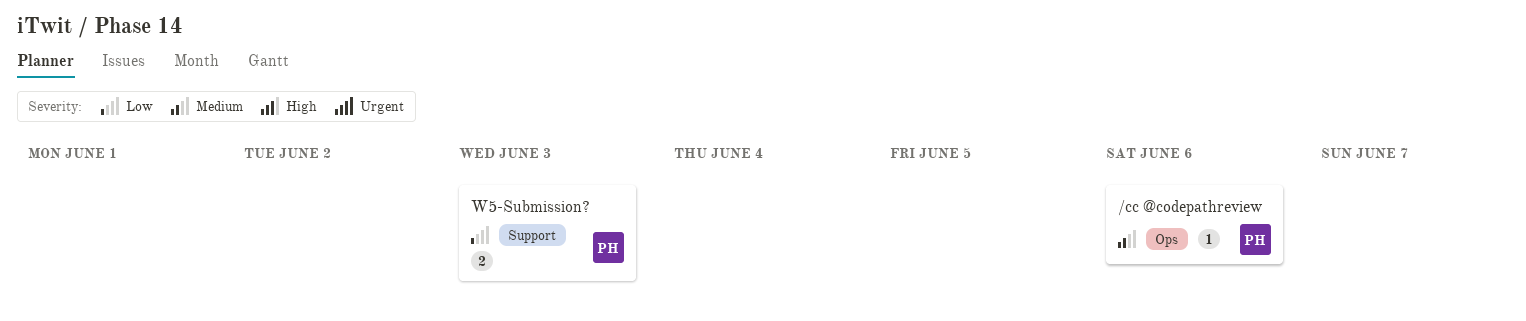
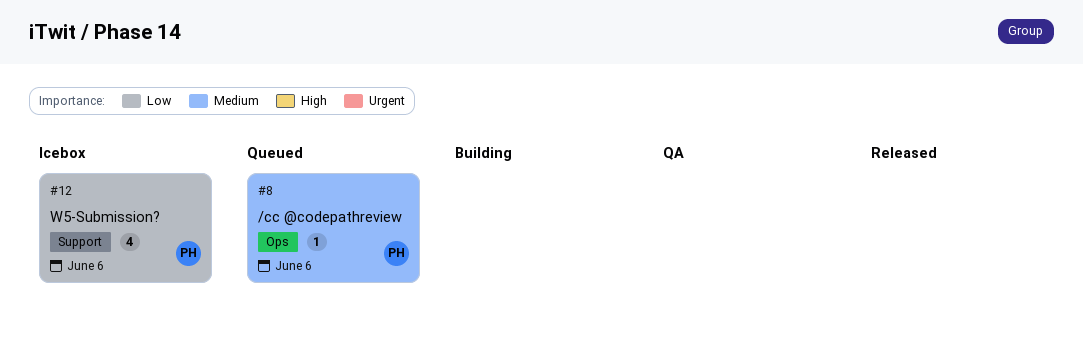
W5-Submission?, estimate: 2 -> 4
W5-Submission?, due: Jun 3 -> Jun 6

